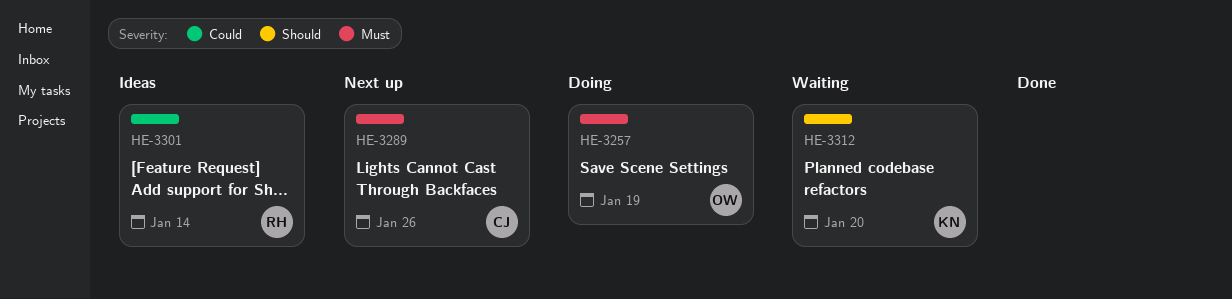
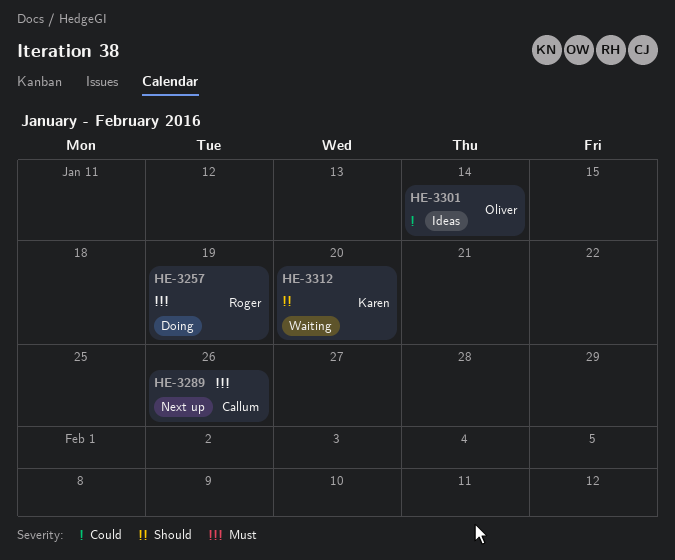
HE-3257, owner: Oliver -> Roger
HE-3301, owner: Roger -> Oliver

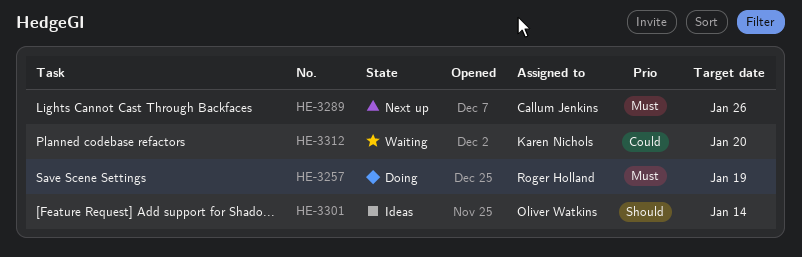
HE-3301, priority: Could -> Should
HE-3312, priority: Should -> Could

